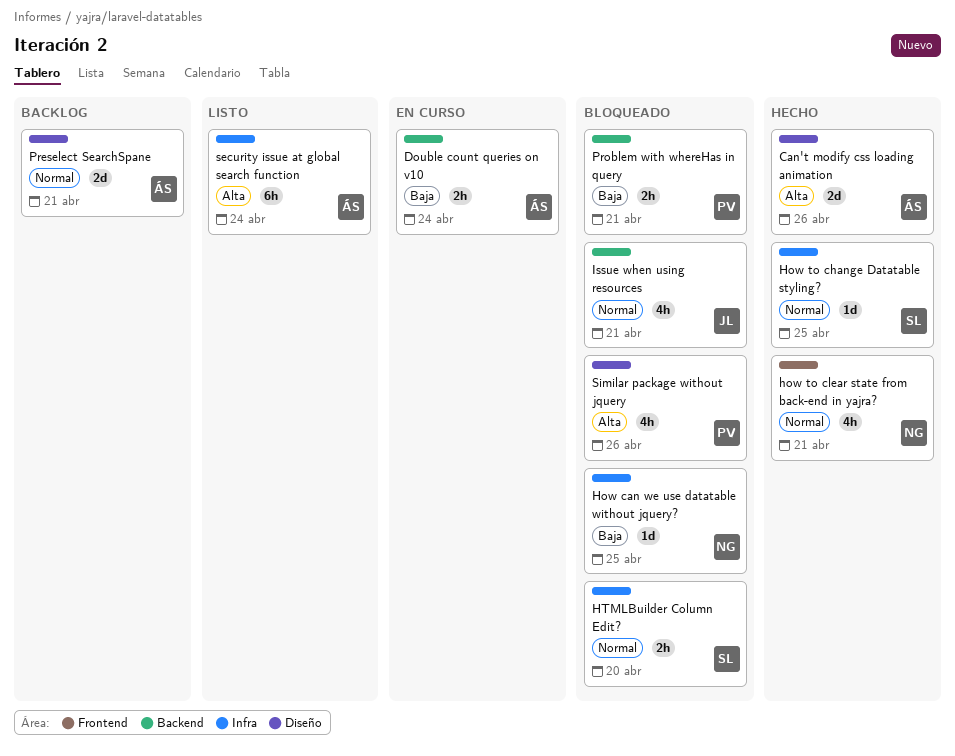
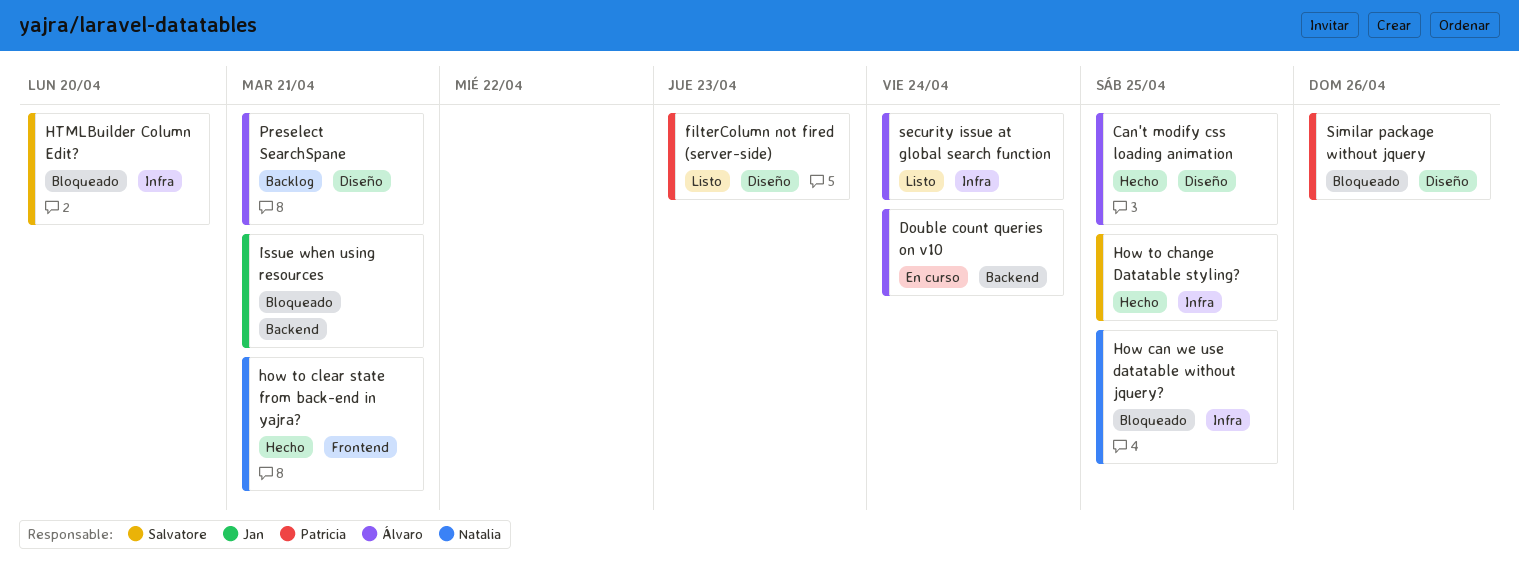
Can't modify css loading animation, due: Apr 26 -> Apr 25
filterColumn not fired (server-side): none -> present
Problem with whereHas in query: present -> none

